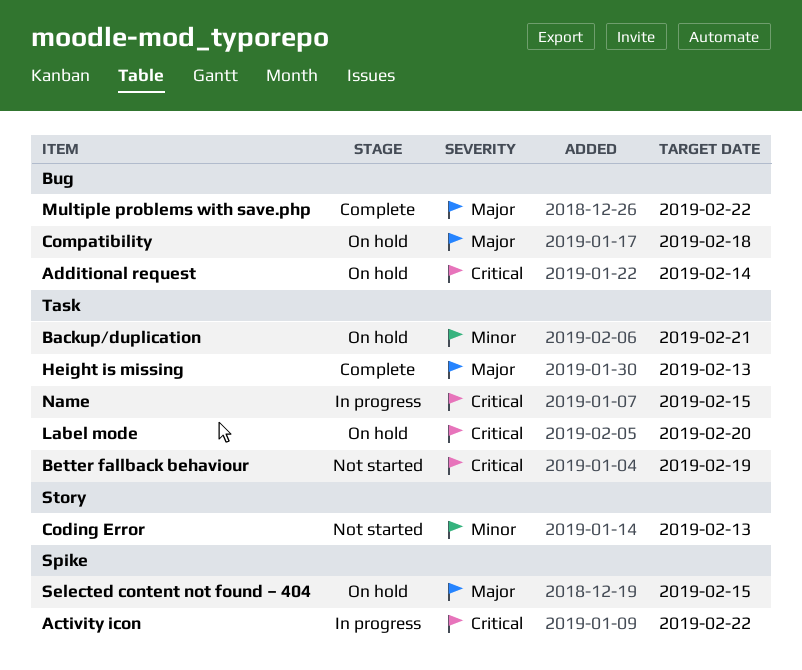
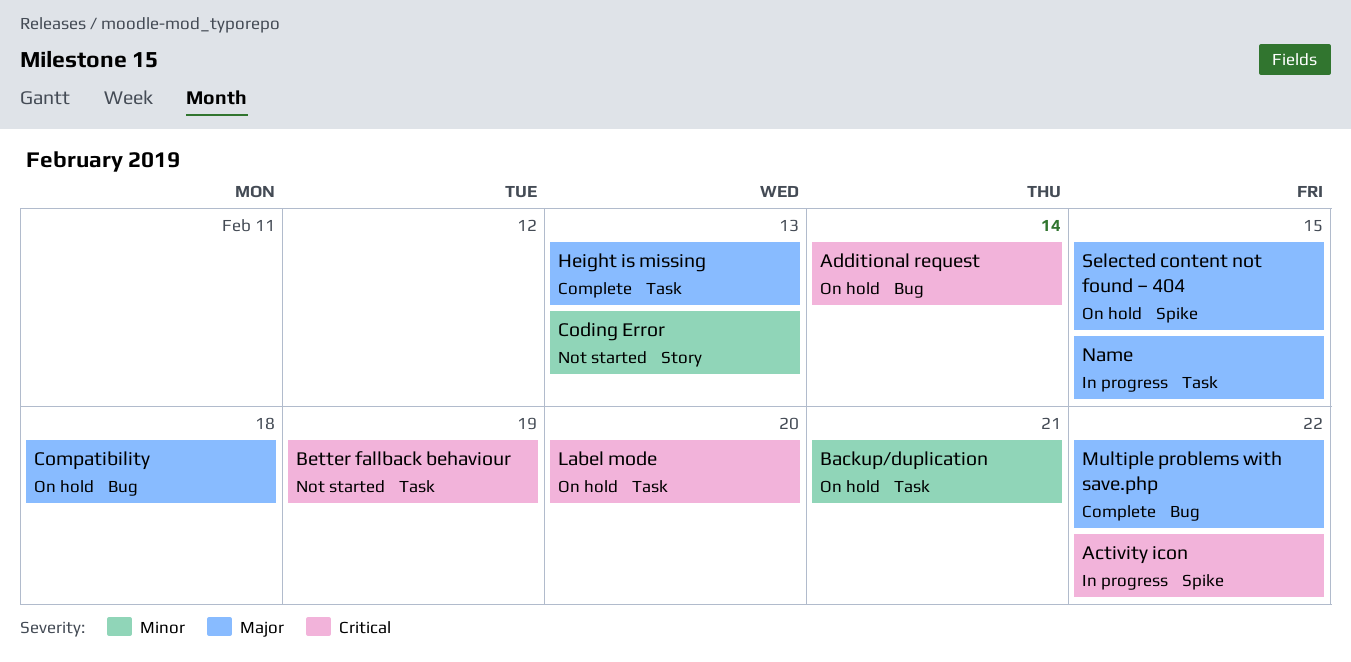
Name, priority: Critical -> Major

